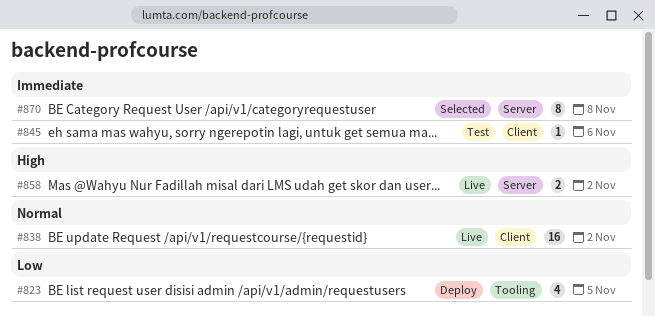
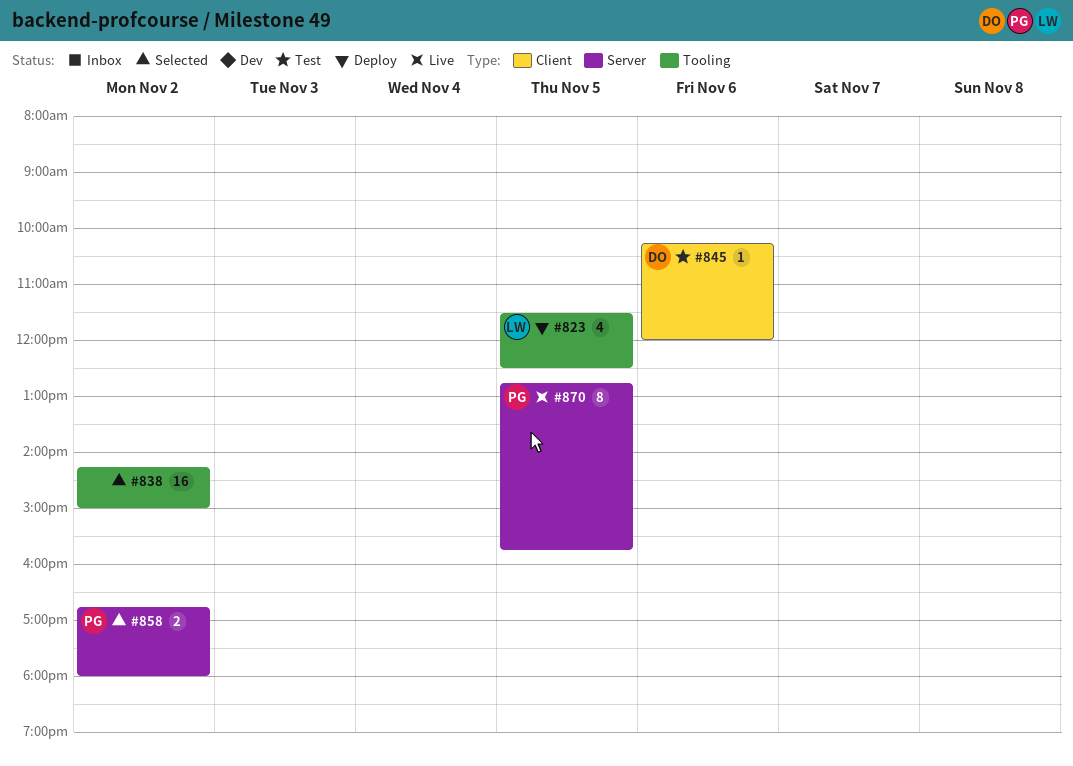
#838, status: Live -> Selected
#838, label: Client -> Tooling
#858, status: Live -> Selected
#870, status: Selected -> Live
#870, day: Nov 8 -> Nov 5

